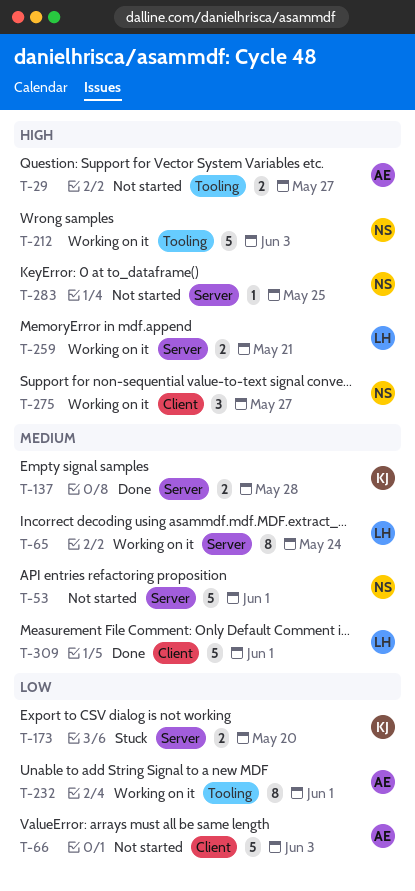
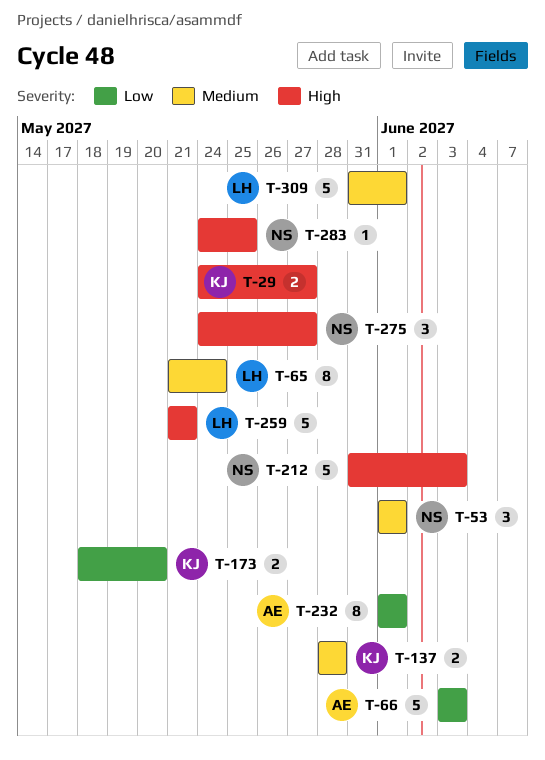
T-29, owner: AE -> KJ
T-53, estimate: 5 -> 3
T-259, estimate: 2 -> 5

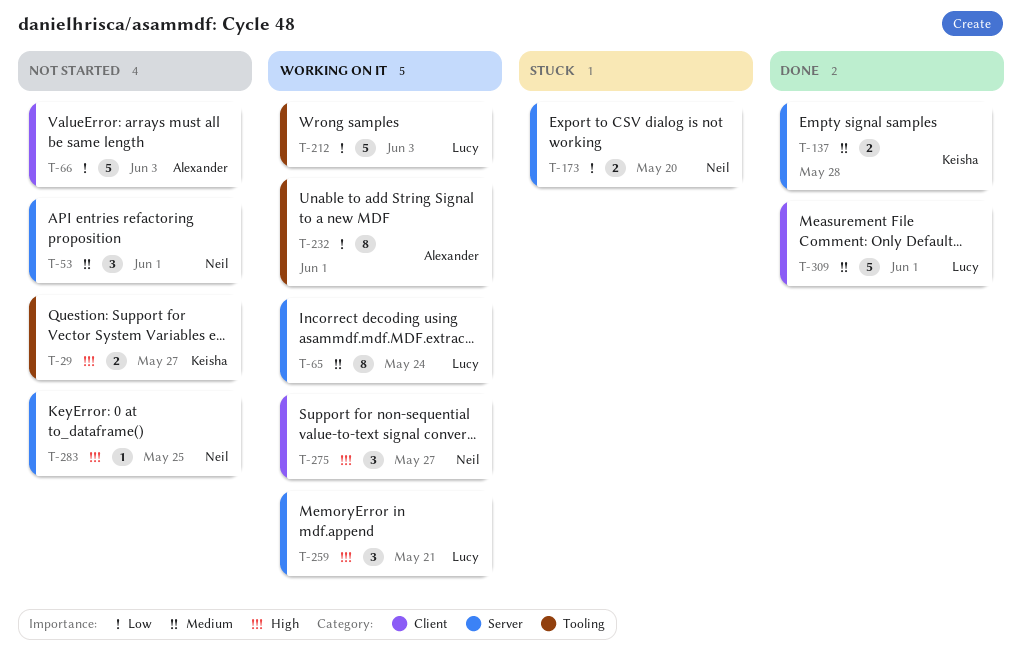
T-173, owner: Keisha -> Neil
T-212, owner: Neil -> Lucy
T-212, priority: High -> Low
T-259, estimate: 5 -> 3

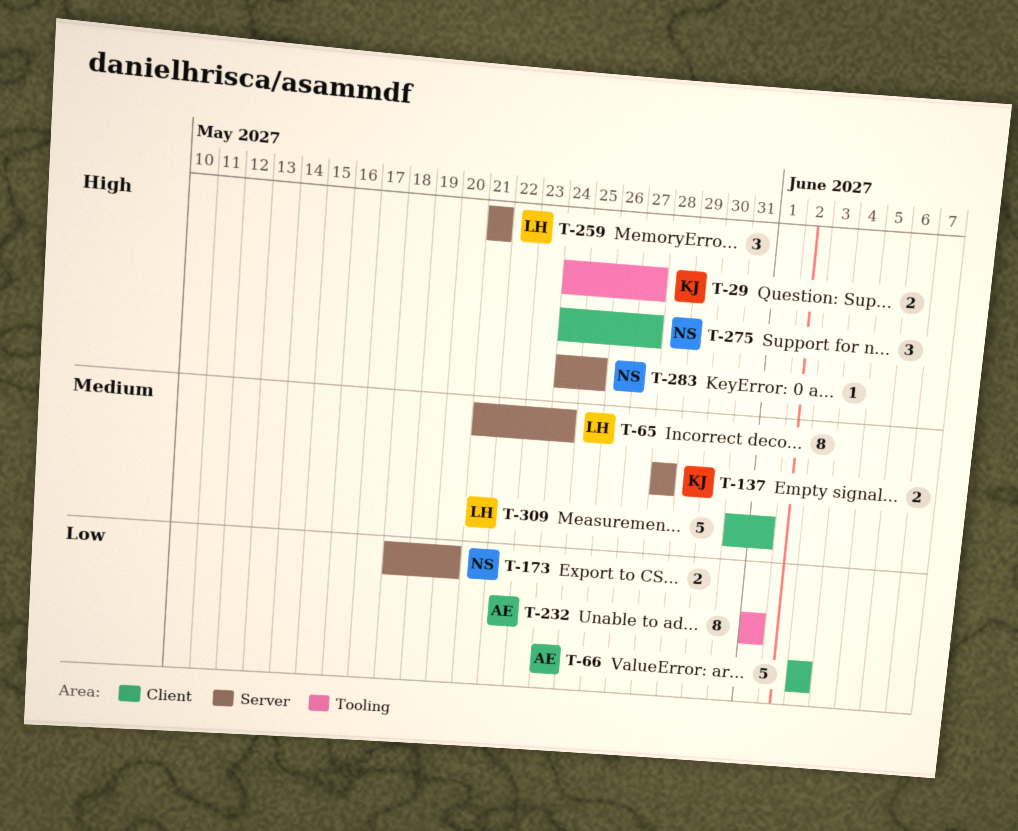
T-53: present -> none
T-212: present -> none

